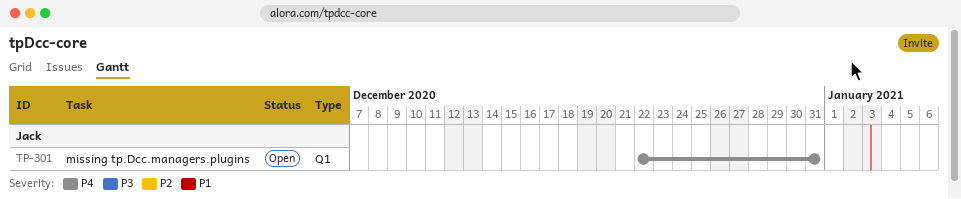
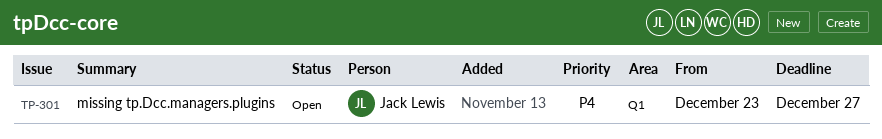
TP-301, start: Dec 22 -> Dec 23
TP-301, due: Dec 31 -> Dec 27

